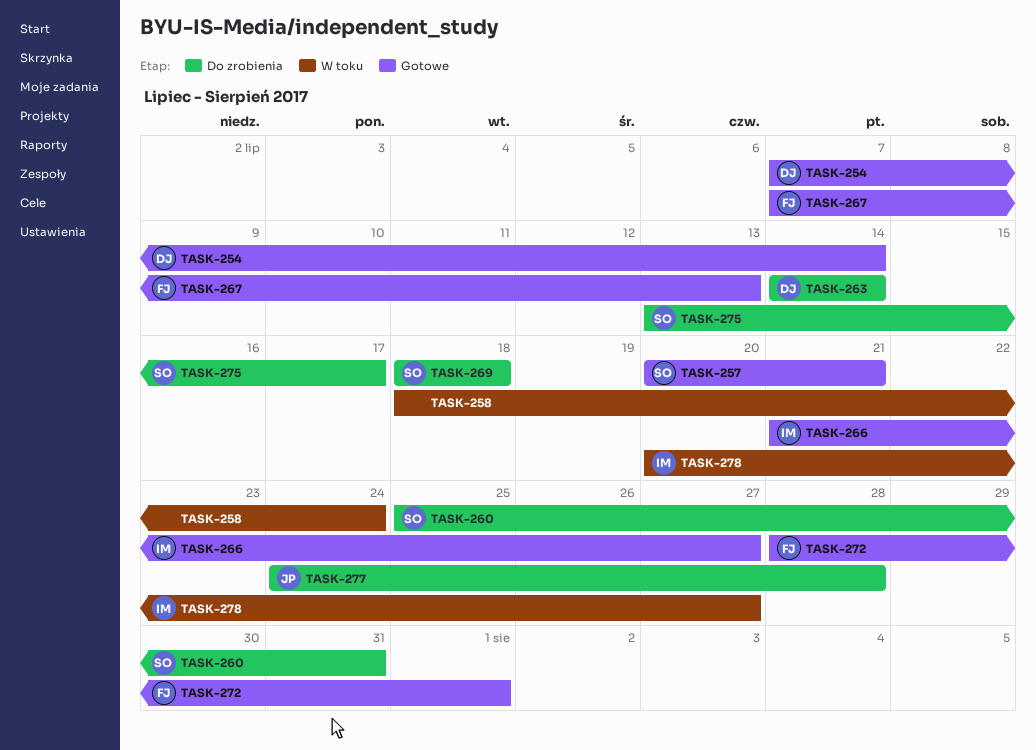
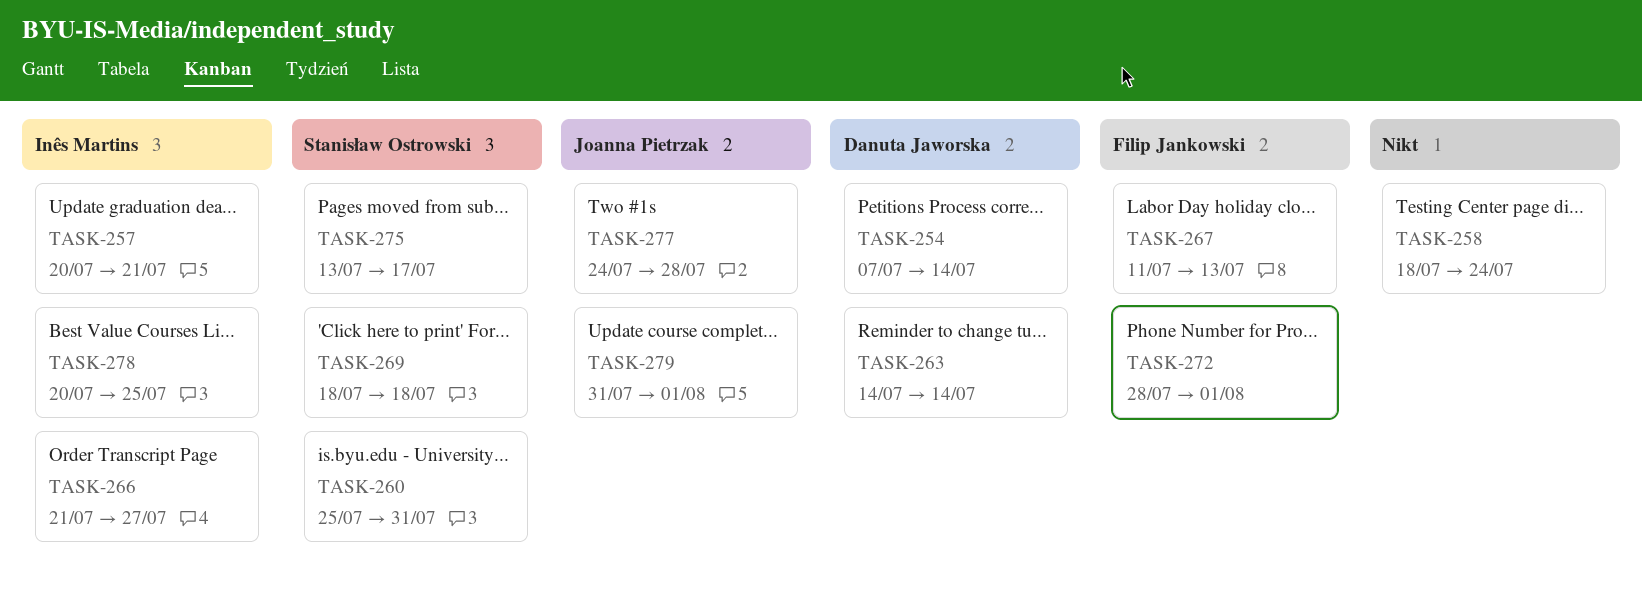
TASK-257, owner: Stanisław Ostrowski -> Inês Martins
TASK-267, start: Jul 7 -> Jul 11
TASK-278, due: Jul 27 -> Jul 25
TASK-279: none -> present

